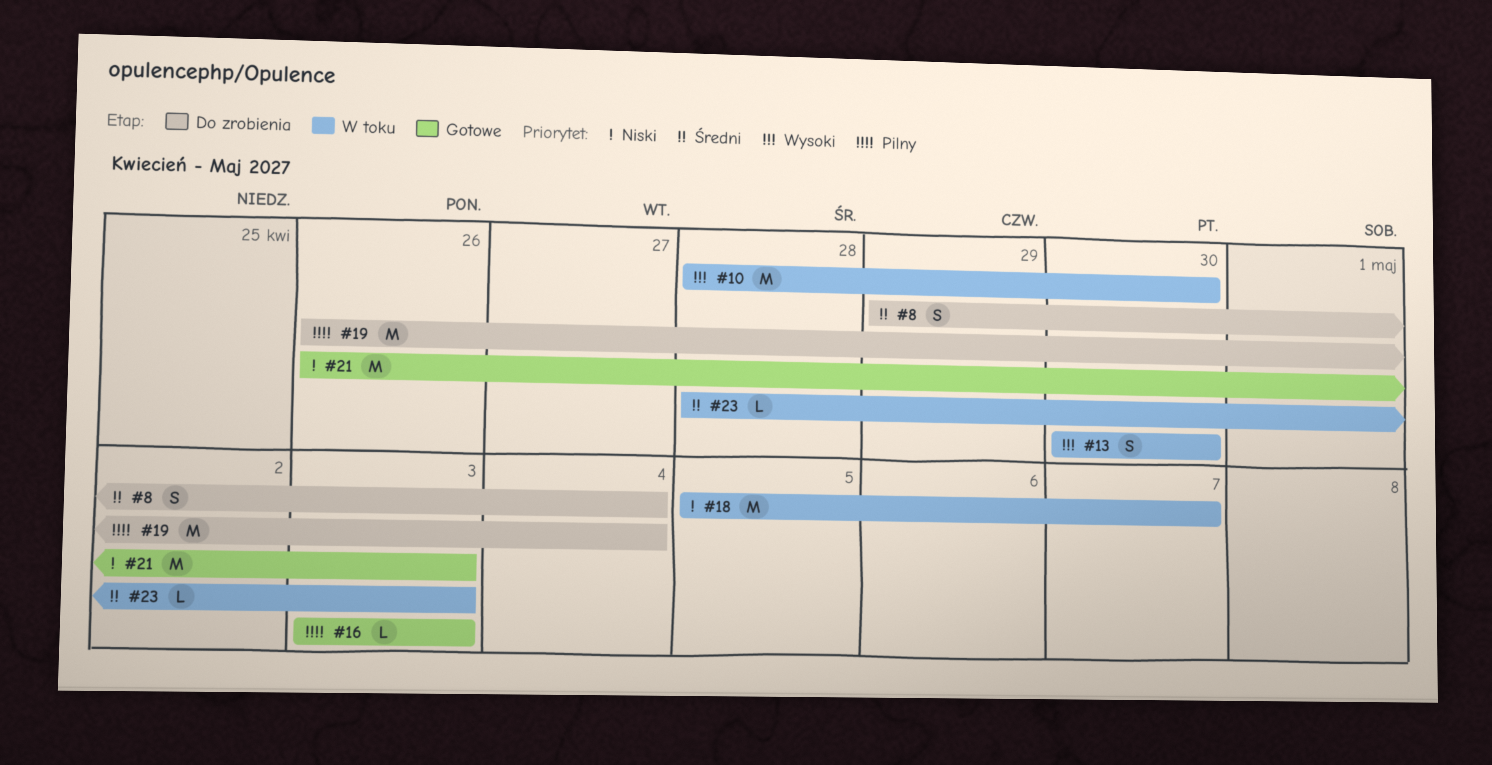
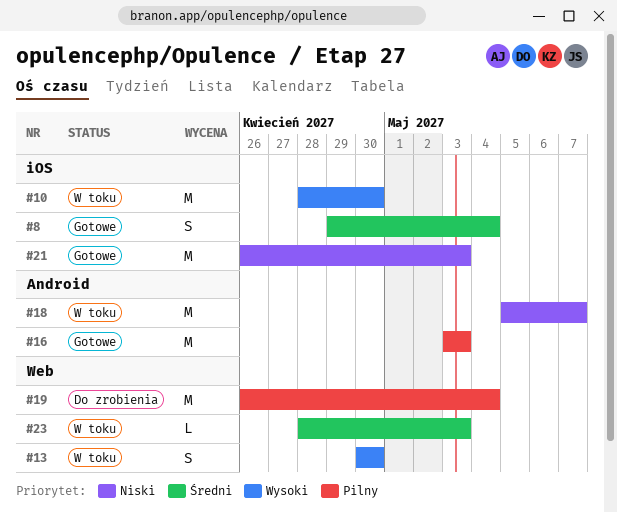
#8, status: Do zrobienia -> Gotowe
#16, estimate: L -> M

